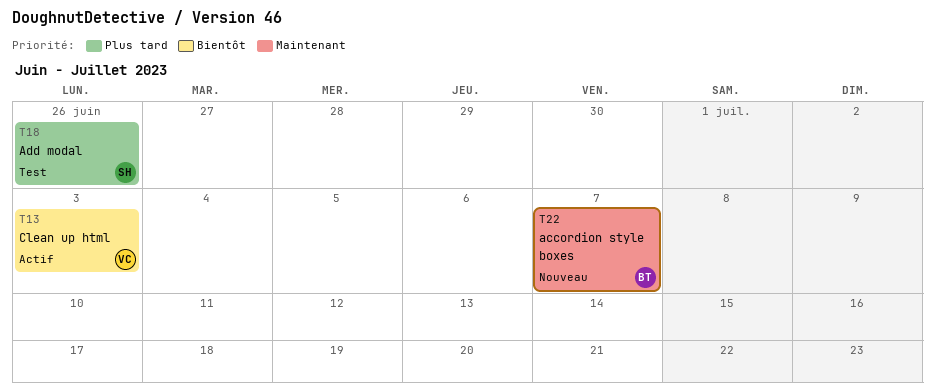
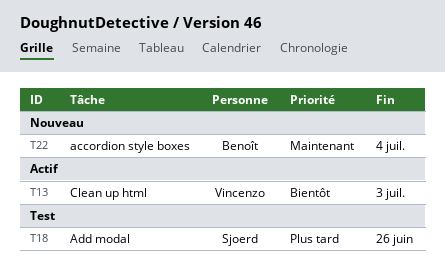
T22, due: Jul 7 -> Jul 4

